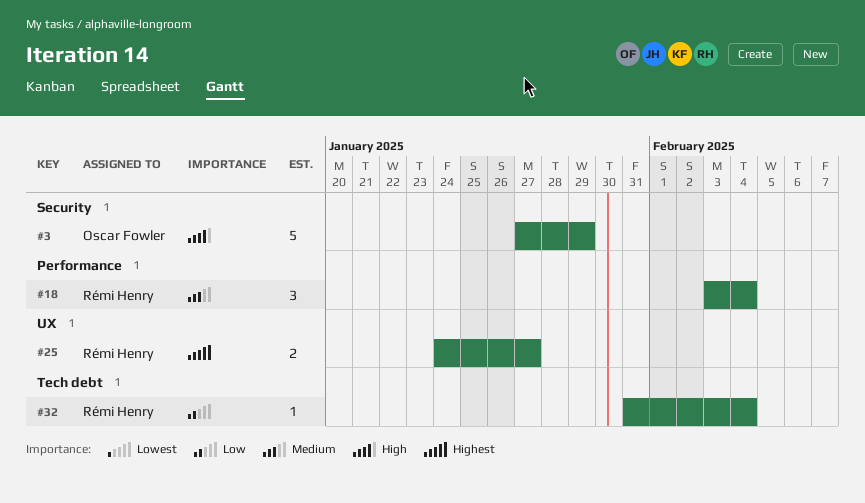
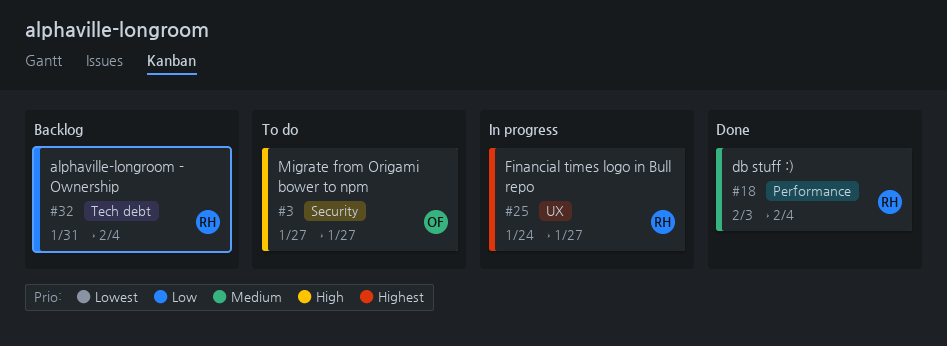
#3, due: Jan 29 -> Jan 27

